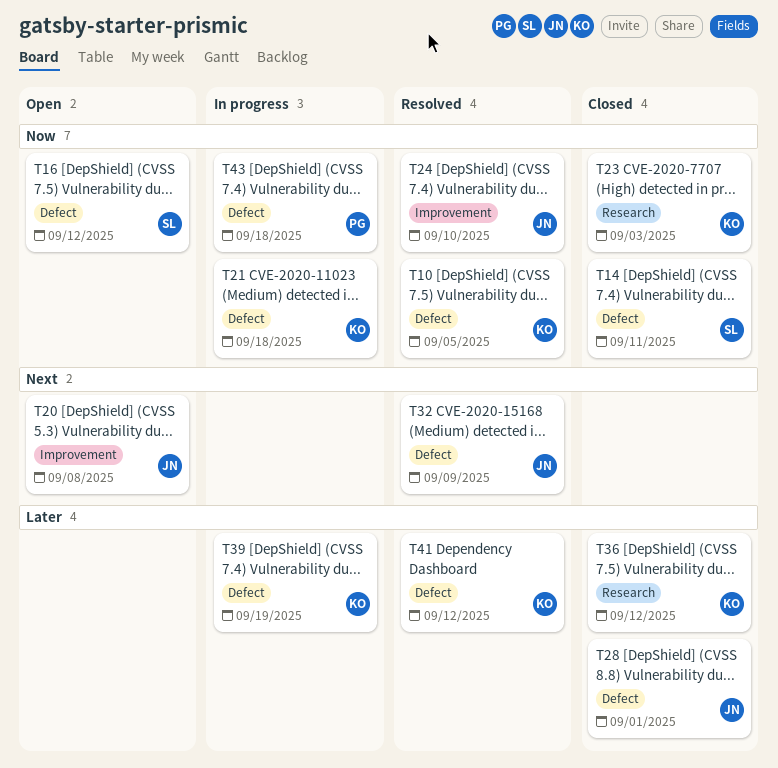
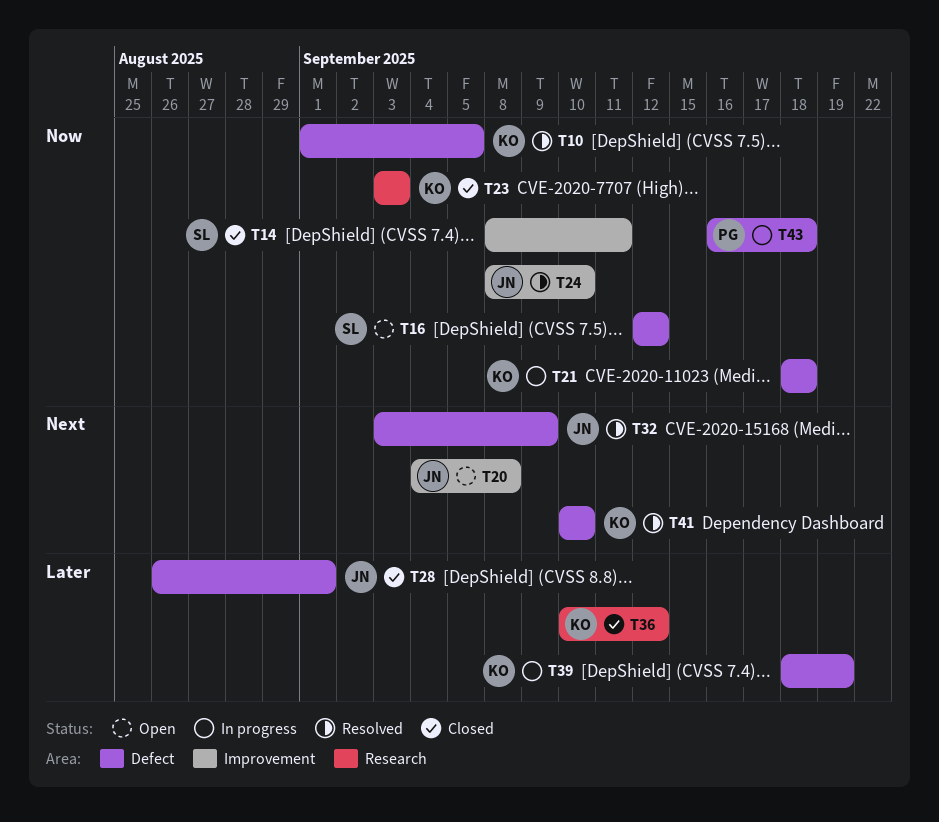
T14, label: Defect -> Improvement
T41, priority: Later -> Next
T41, due: Sep 12 -> Sep 10

